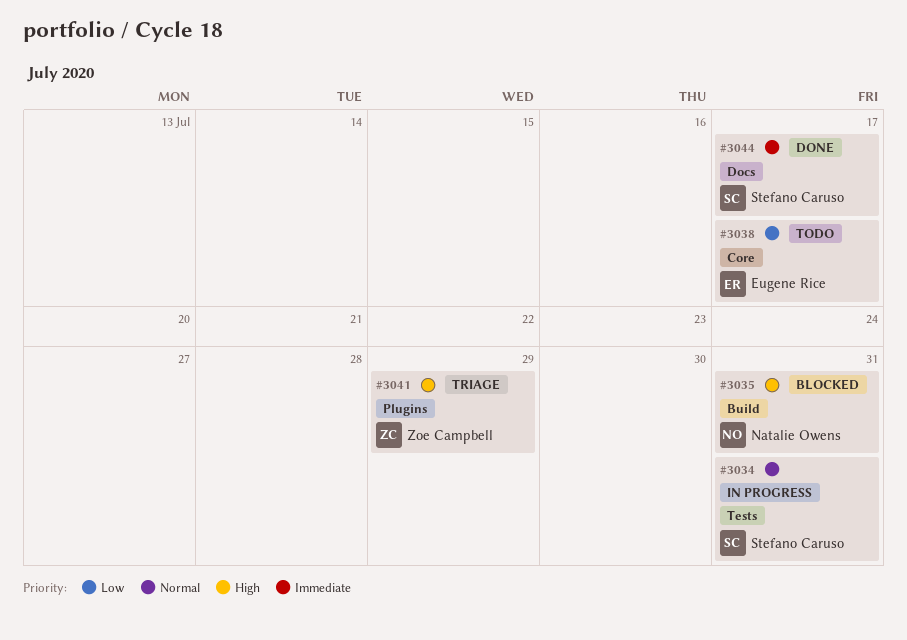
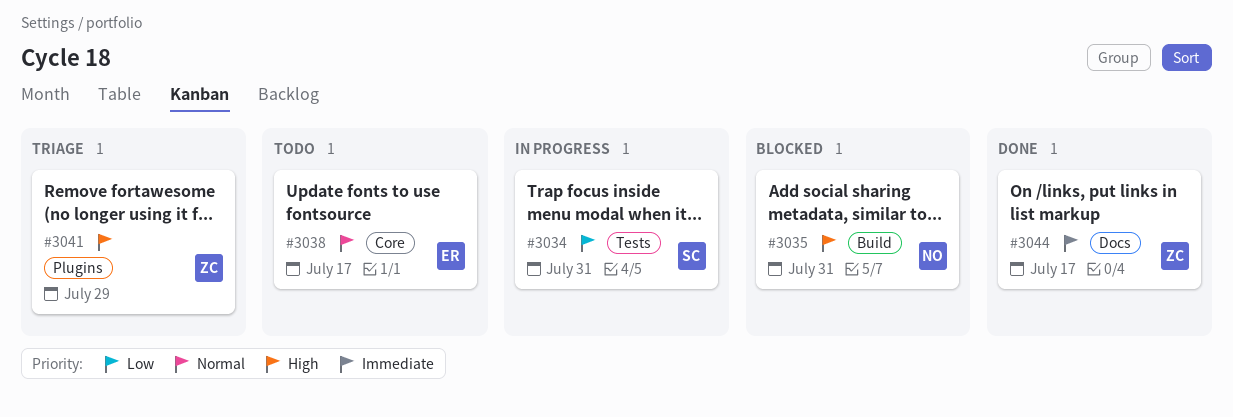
#3034, priority: Normal -> Low
#3038, priority: Low -> Normal
#3044, owner: Stefano Caruso -> Zoe Campbell

